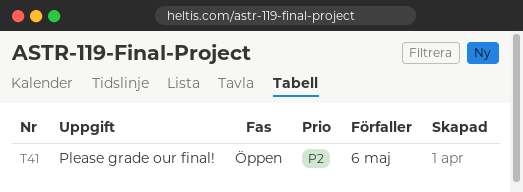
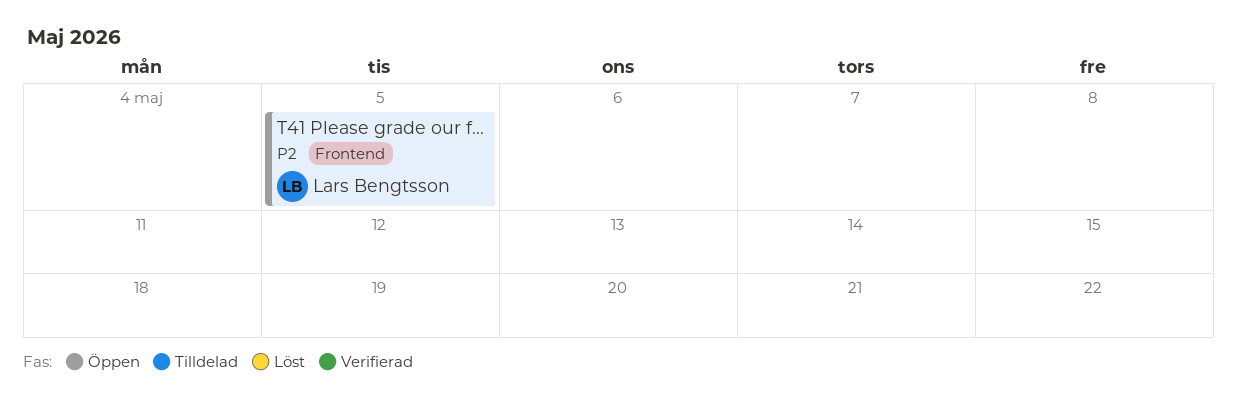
T41, due: May 6 -> May 5

